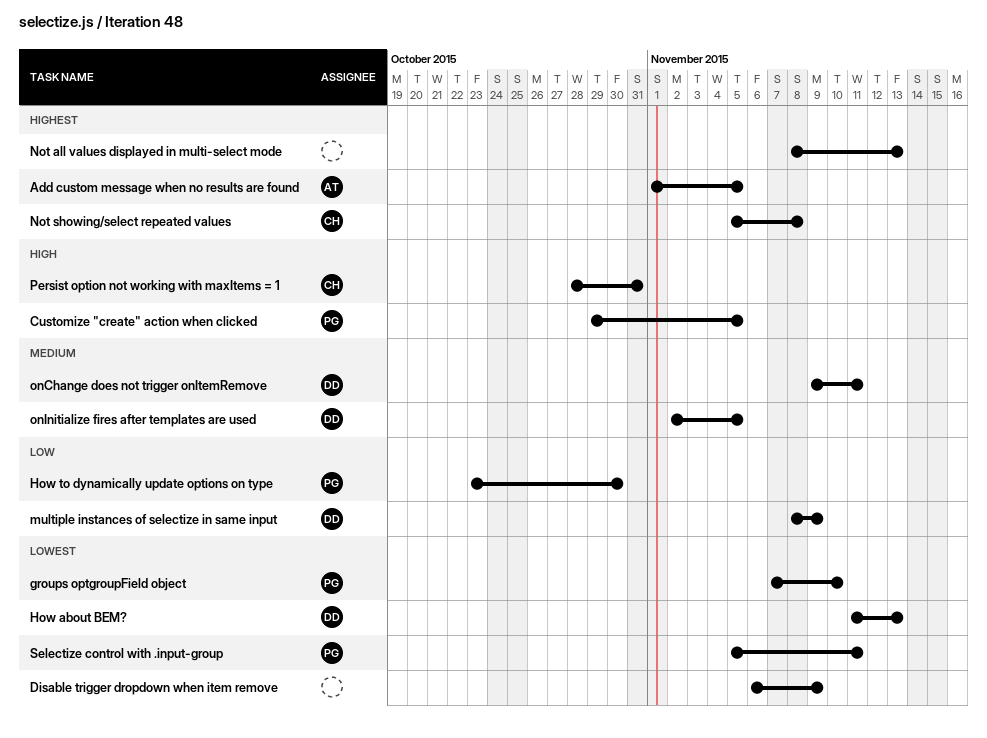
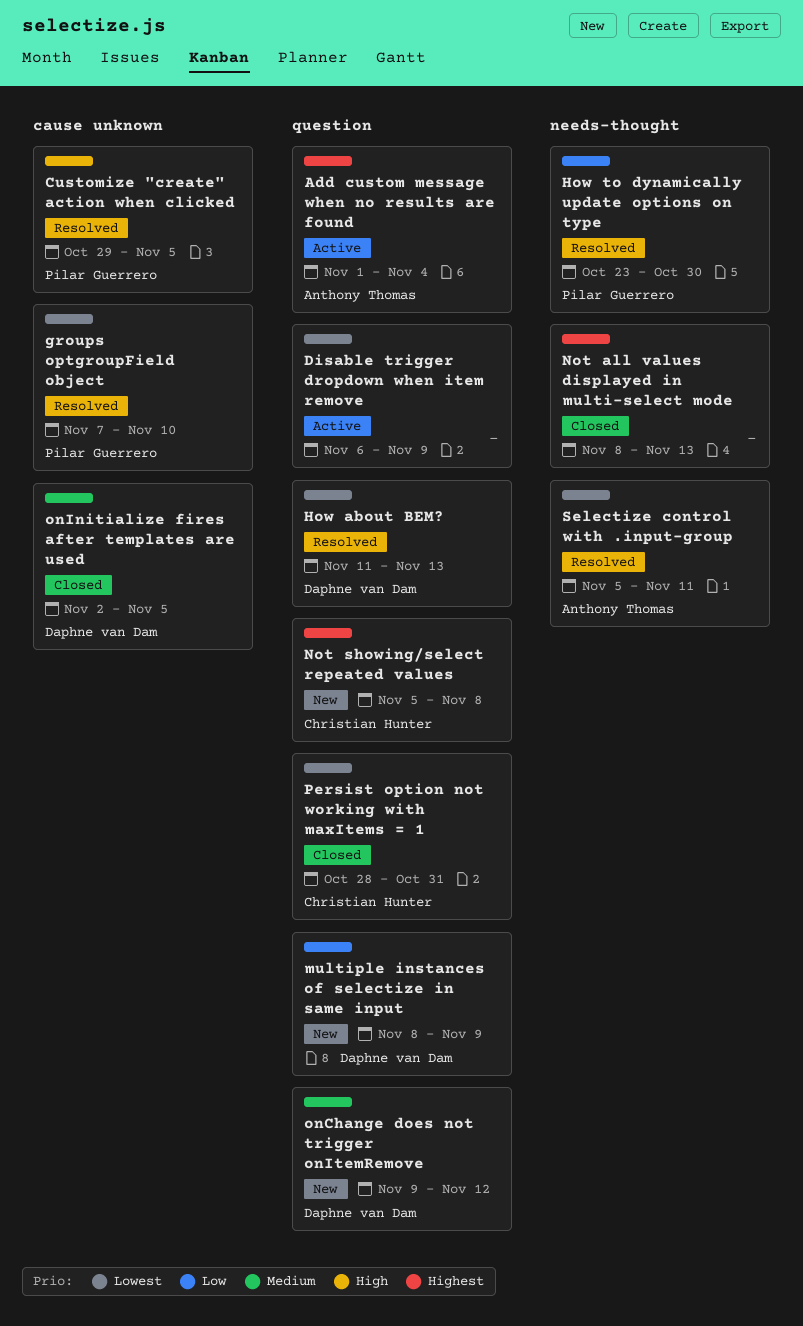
Add custom message when no results are found, due: Nov 5 -> Nov 4
onChange does not trigger onItemRemove, due: Nov 11 -> Nov 12
Persist option not working with maxItems = 1, priority: High -> Lowest
Selectize control with .input-group, owner: Pilar Guerrero -> Anthony Thomas

